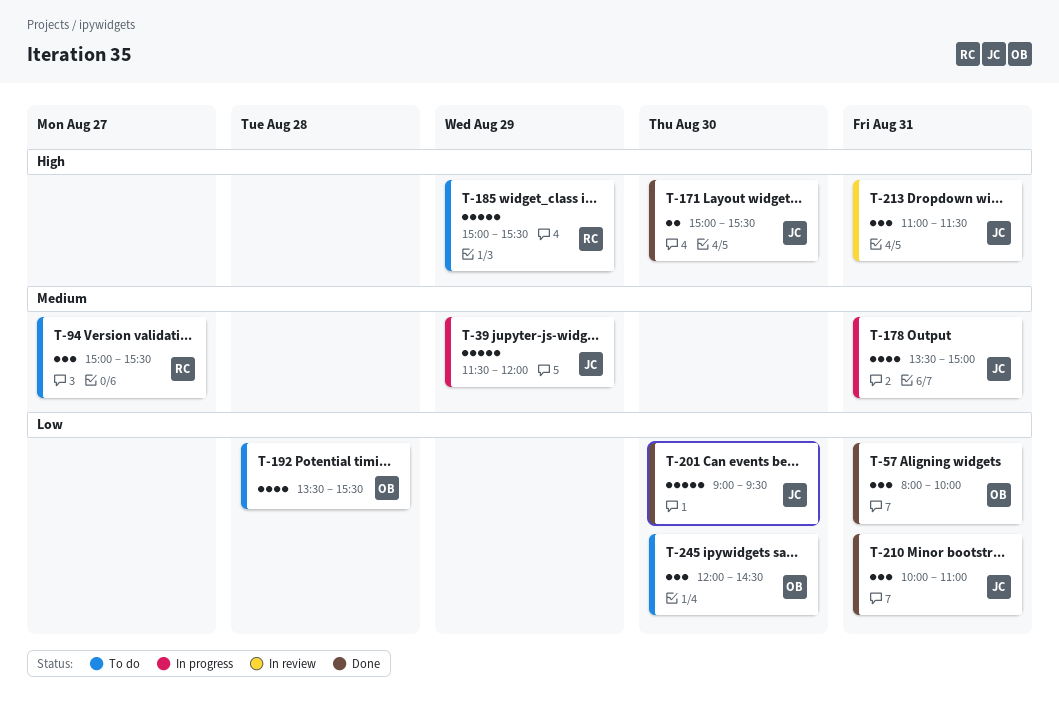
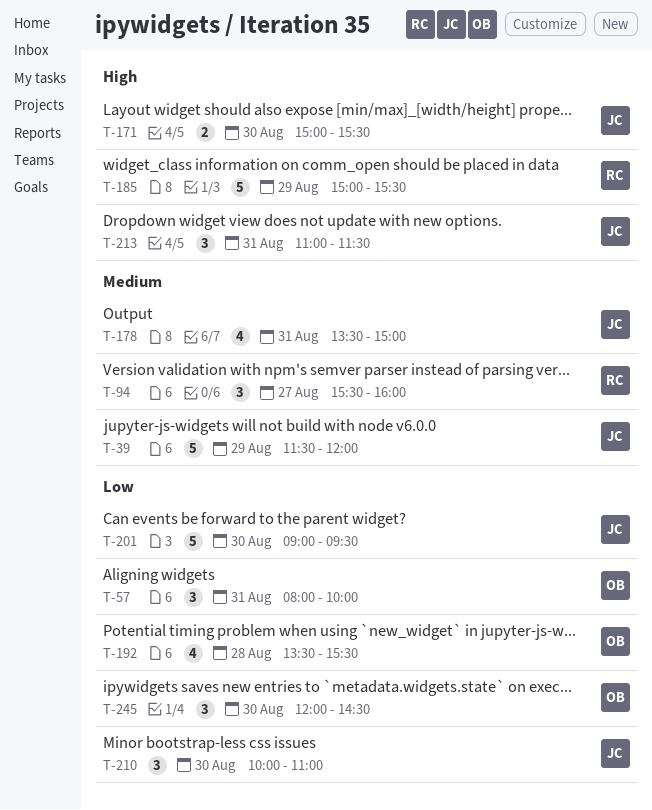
T-94, begins: 15:00 -> 15:30
T-94, ends: 15:30 -> 16:00
T-210, day: Aug 31 -> Aug 30

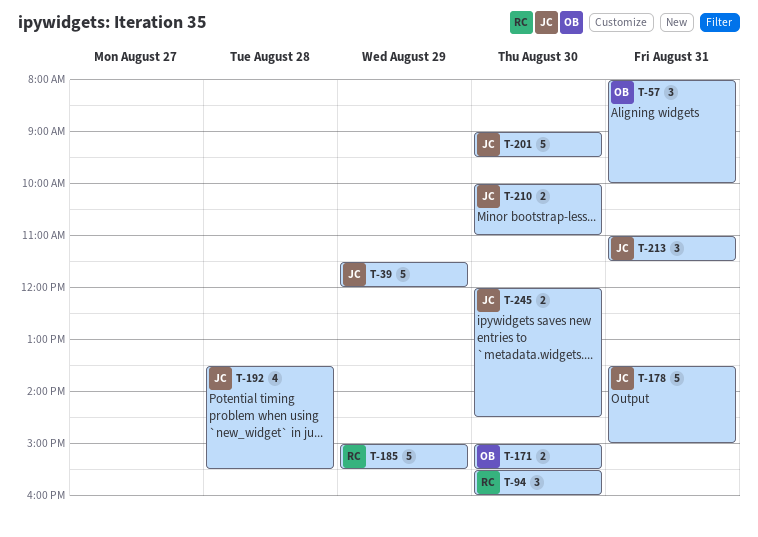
T-94, day: Aug 27 -> Aug 30
T-171, owner: JC -> OB
T-178, estimate: 4 -> 5
T-192, owner: OB -> JC
T-210, estimate: 3 -> 2
T-245, owner: OB -> JC
T-245, estimate: 3 -> 2

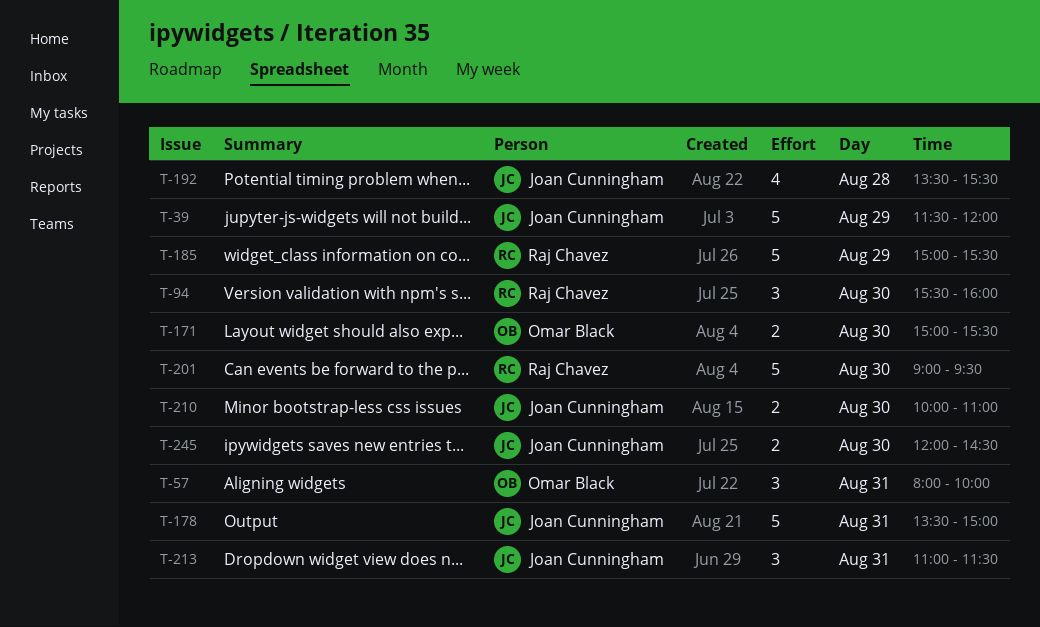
T-201, owner: Joan Cunningham -> Raj Chavez

